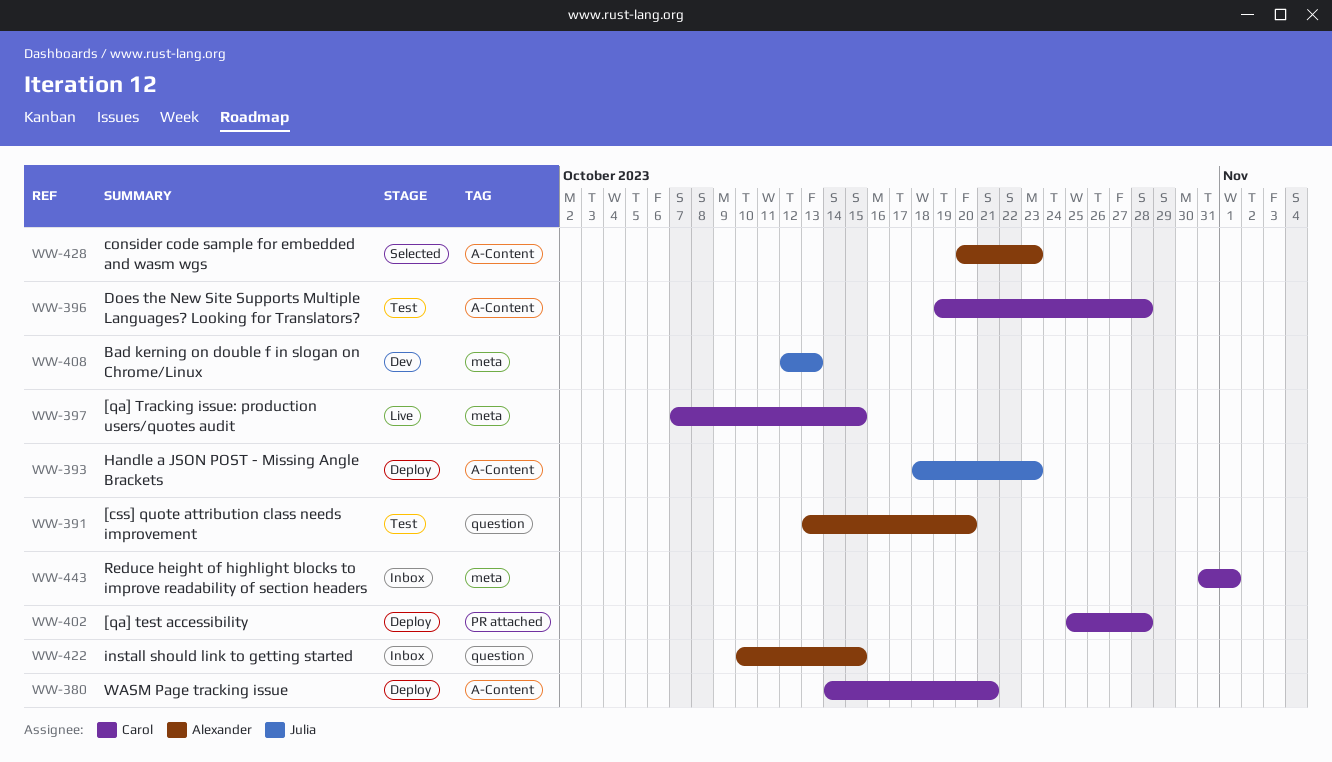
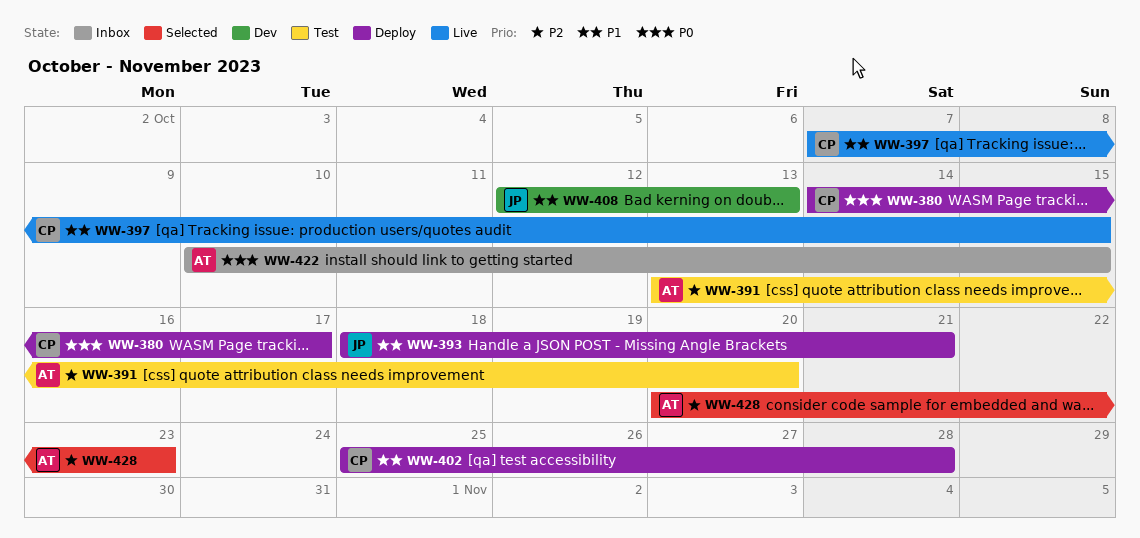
WW-380, due: Oct 21 -> Oct 17
WW-393, due: Oct 23 -> Oct 21
WW-396: present -> none
WW-443: present -> none

